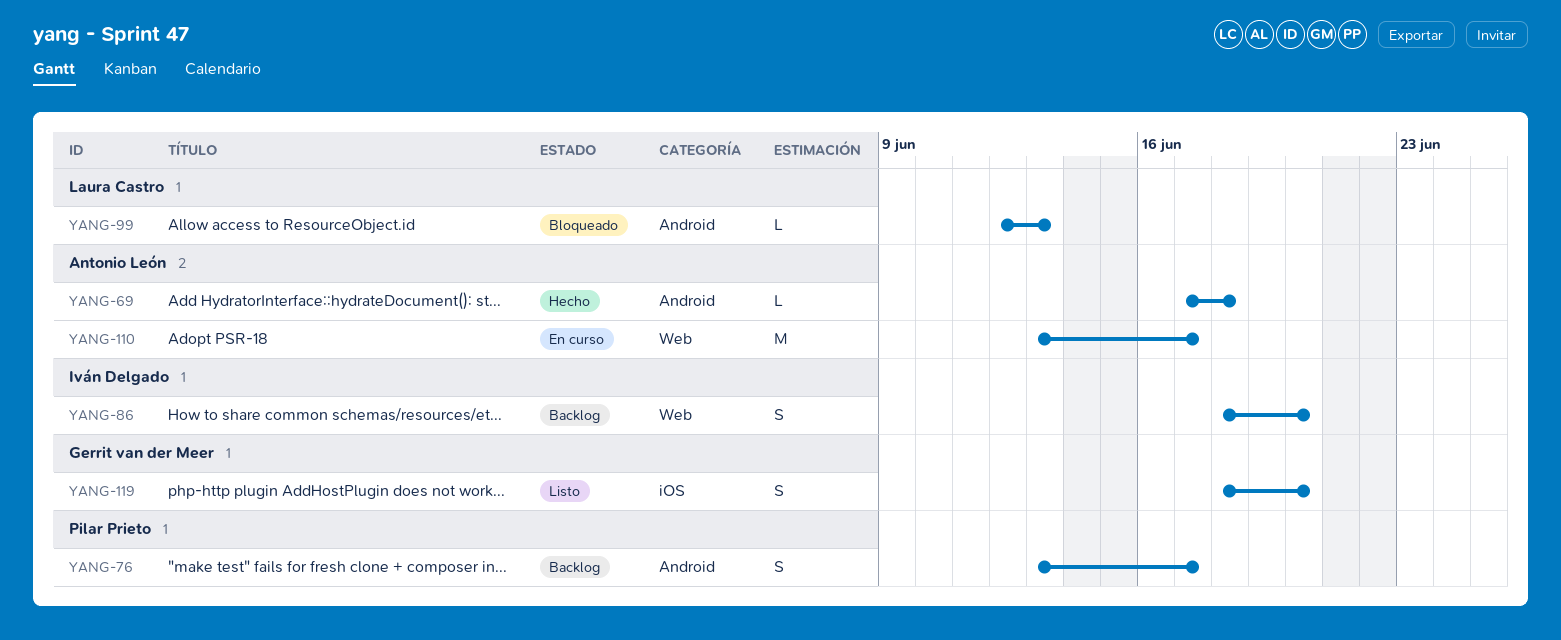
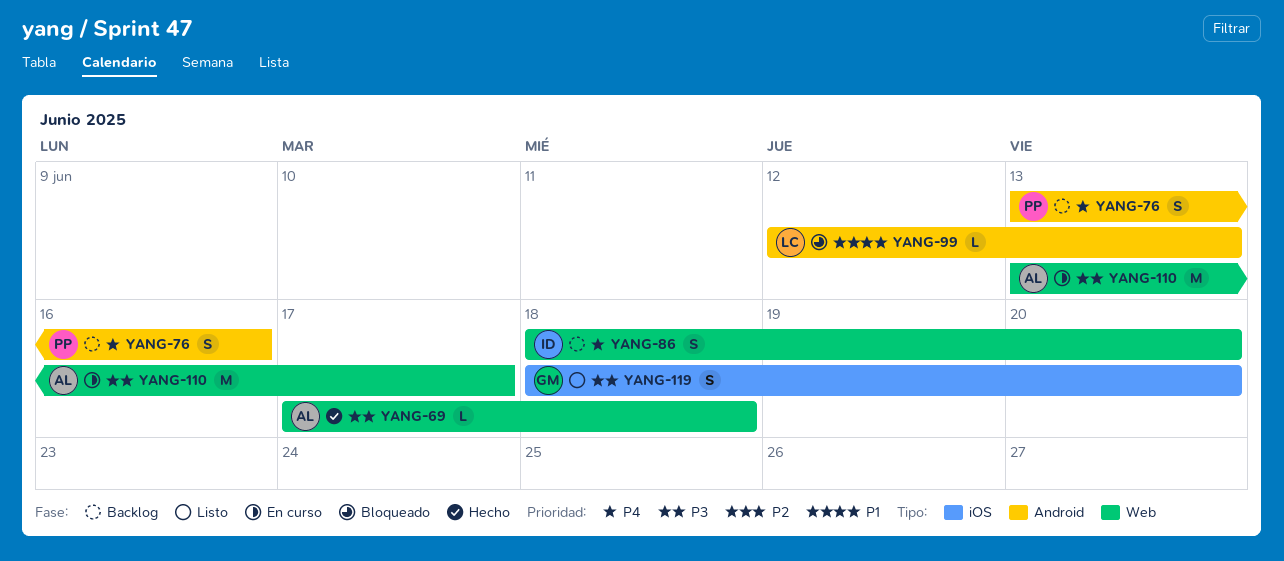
YANG-69, label: Android -> Web
YANG-76, due: Jun 17 -> Jun 16

